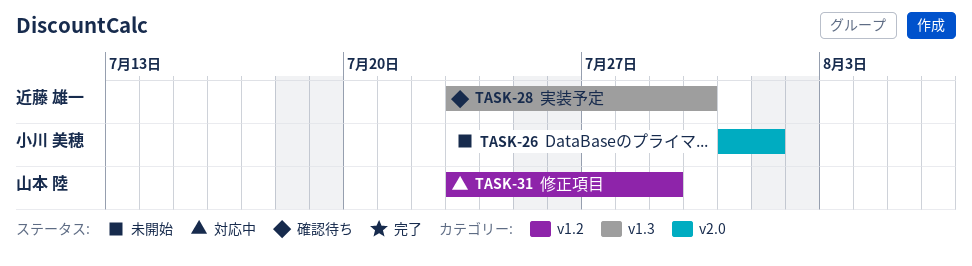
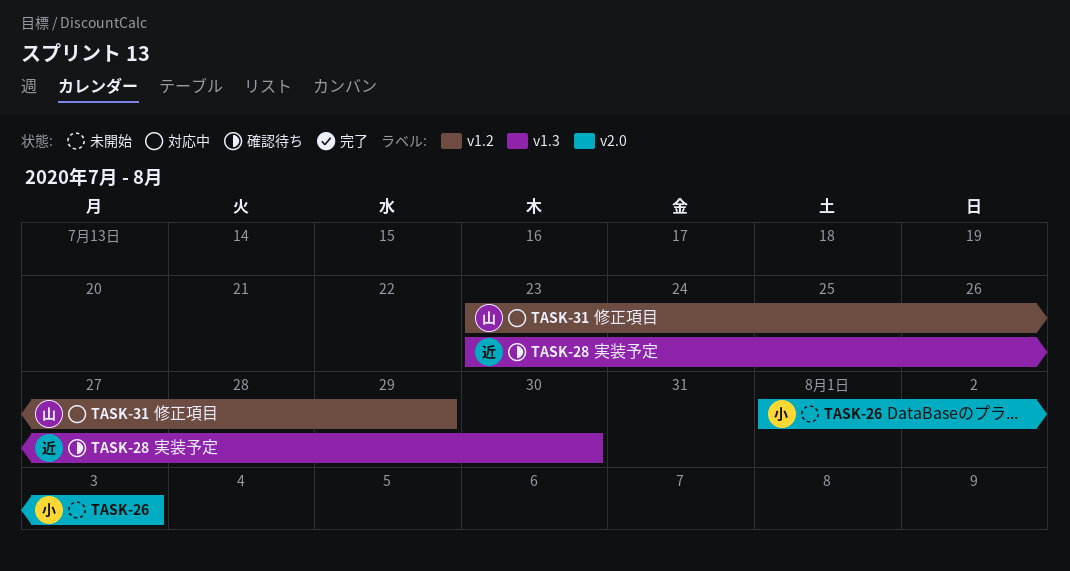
TASK-26, start: Jul 31 -> Aug 1
TASK-26, due: Aug 1 -> Aug 3

